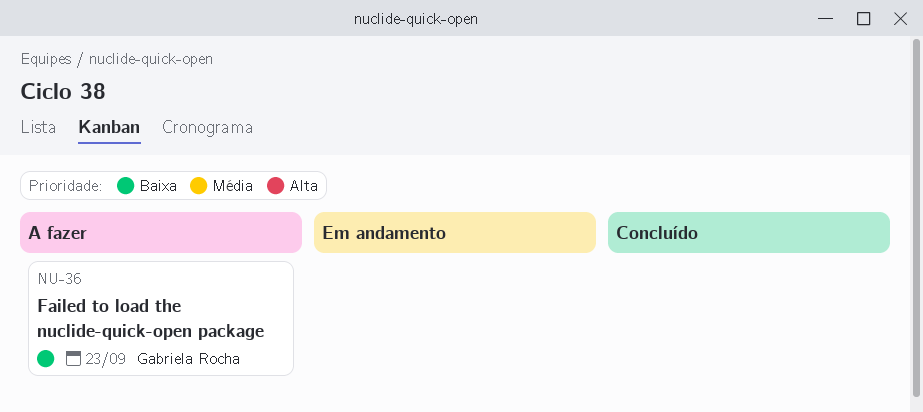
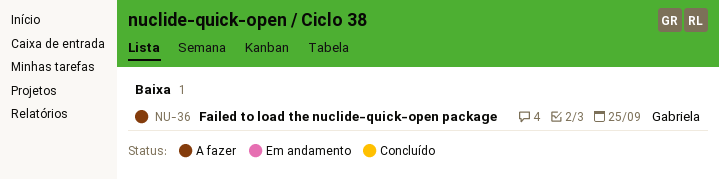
NU-36, due: Sep 23 -> Sep 25

